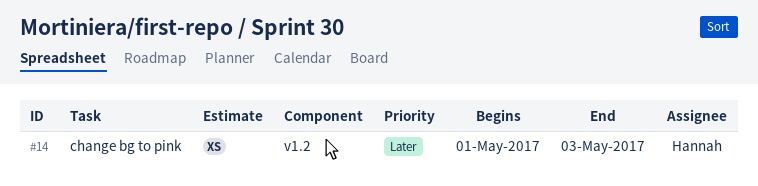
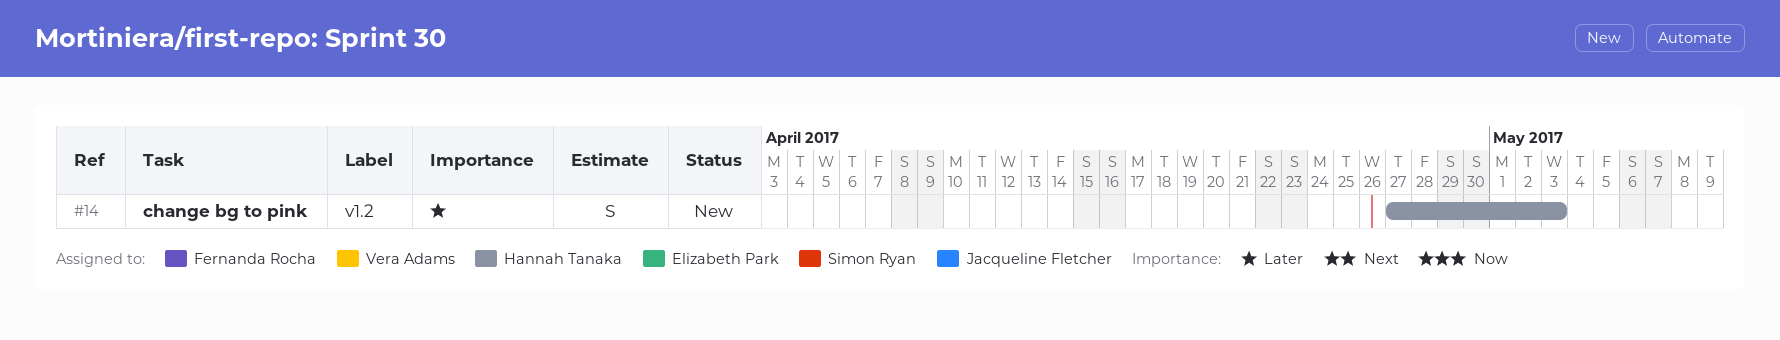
#14, estimate: XS -> S
#14, start: May 1 -> Apr 27

